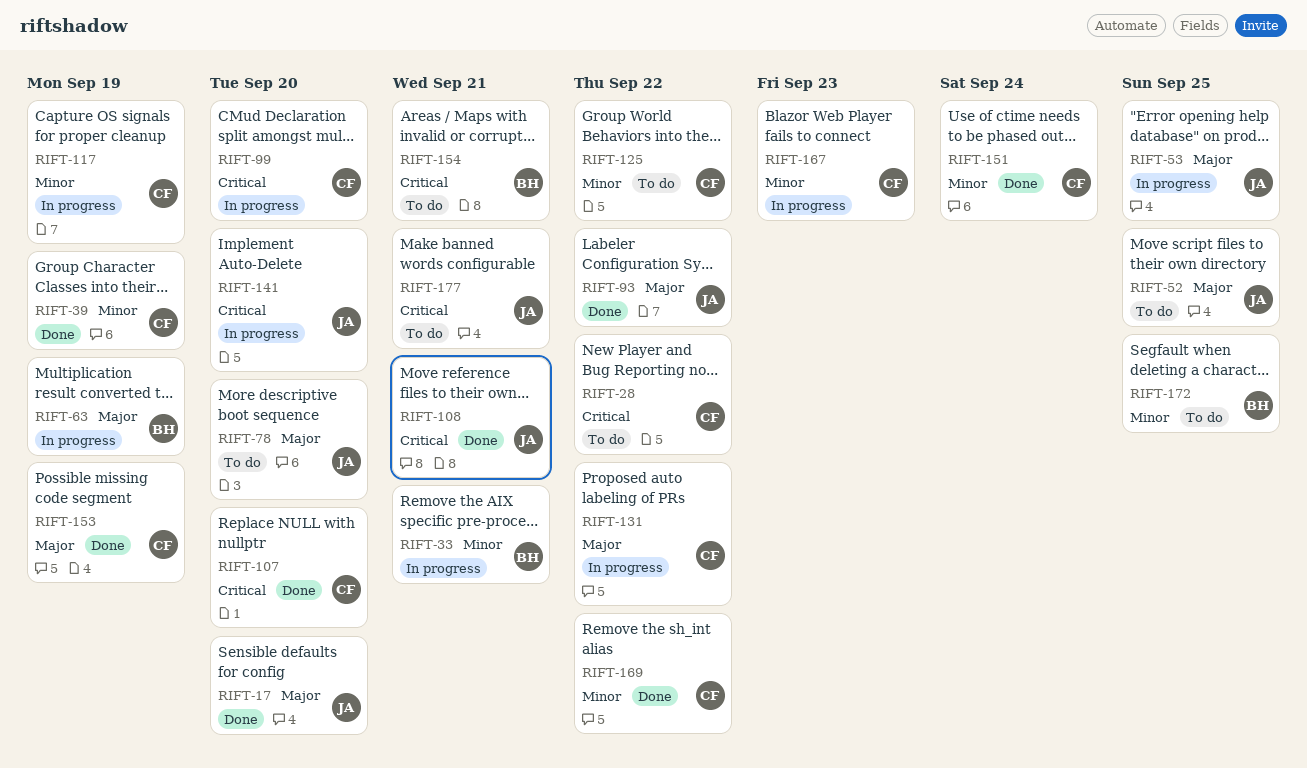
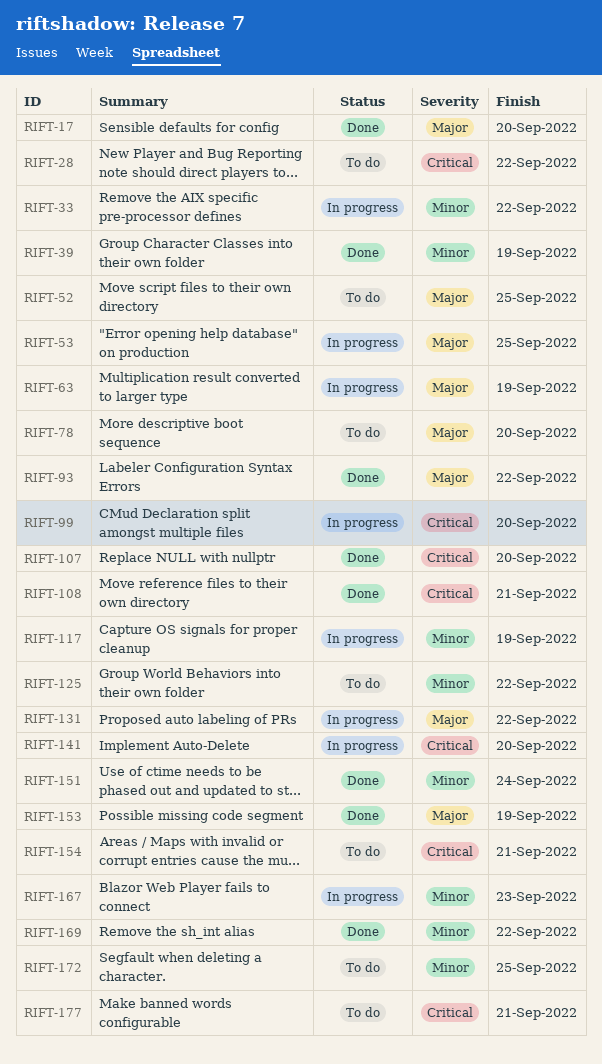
RIFT-33, due: Sep 21 -> Sep 22

